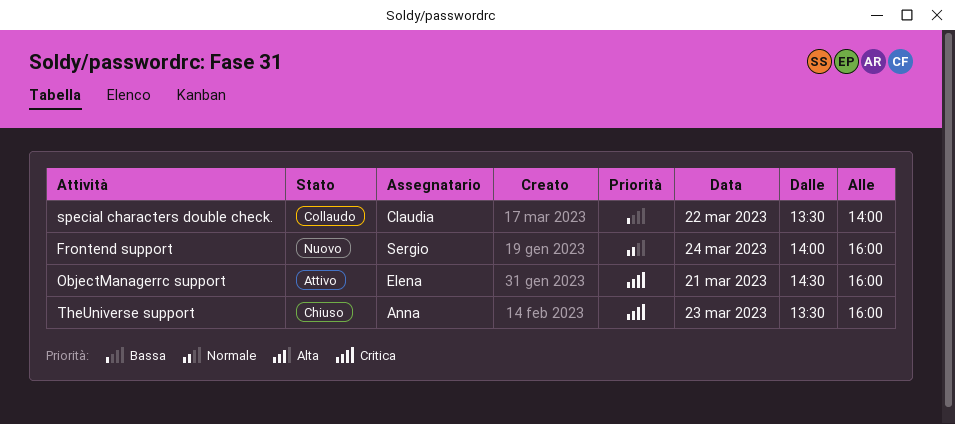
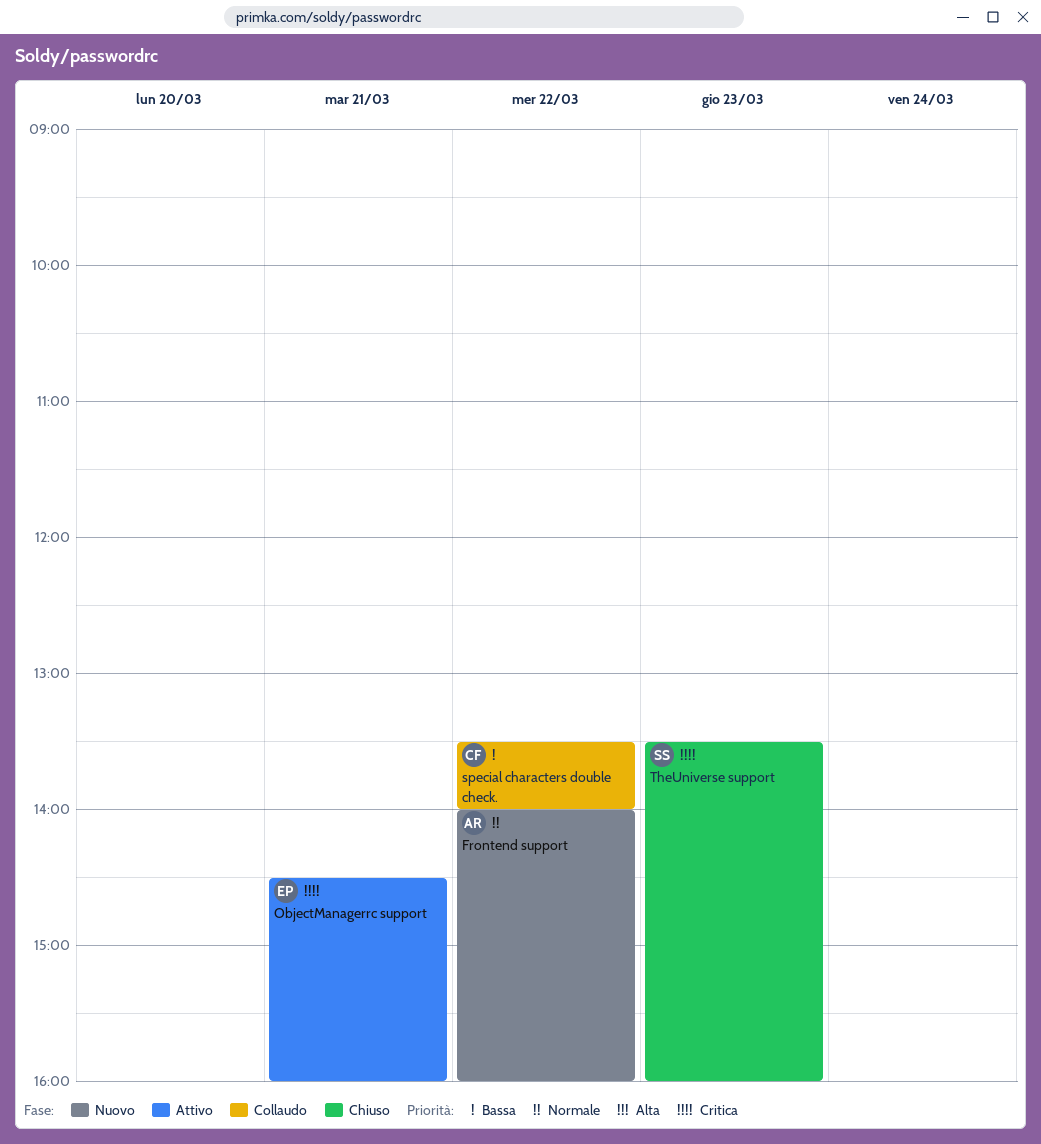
Frontend support, owner: Sergio -> Anna
Frontend support, day: Mar 24 -> Mar 22
TheUniverse support, owner: Anna -> Sergio

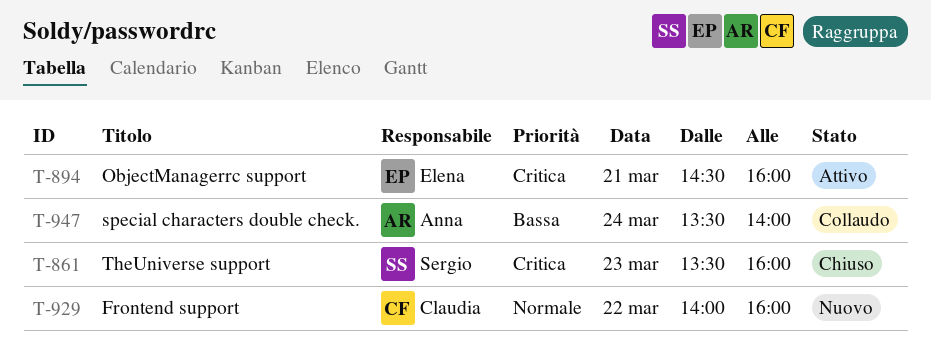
Frontend support, owner: Anna -> Claudia
special characters double check., owner: Claudia -> Anna
special characters double check., day: Mar 22 -> Mar 24

